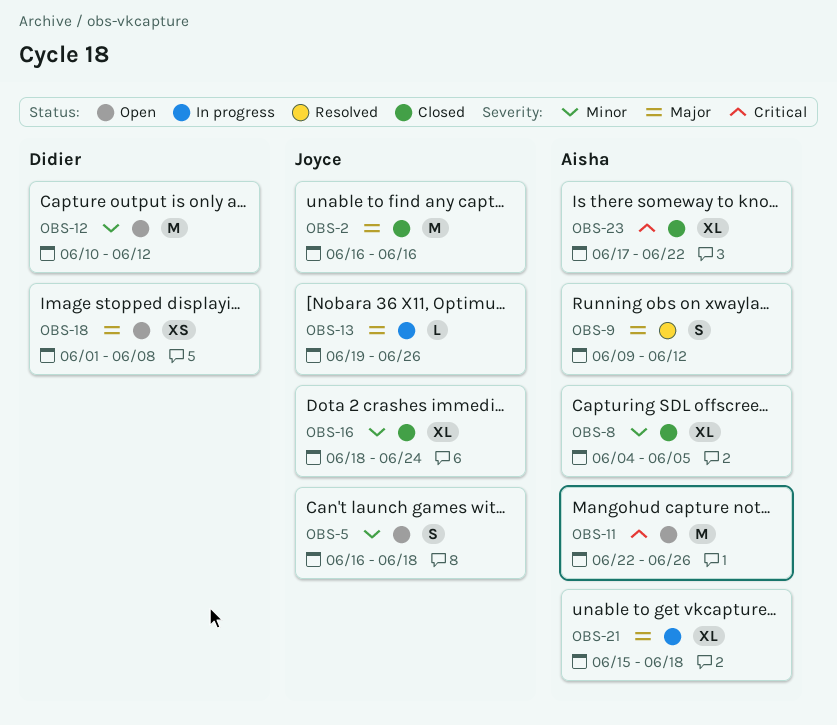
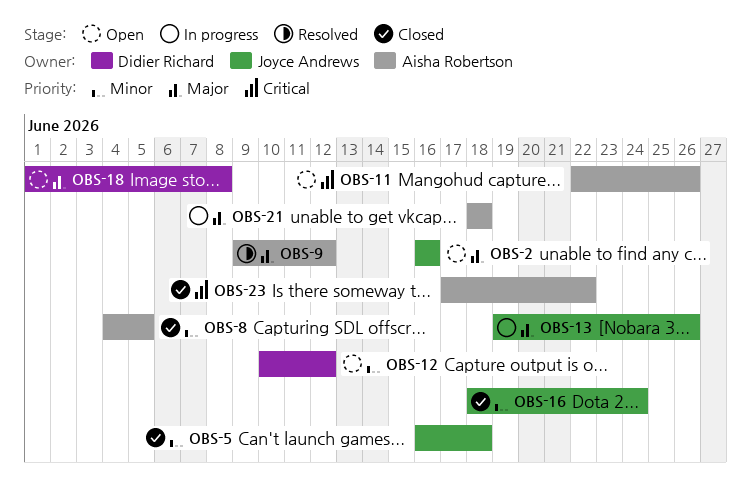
OBS-2, status: Closed -> Open
OBS-5, status: Open -> Closed
OBS-21, start: Jun 15 -> Jun 18

